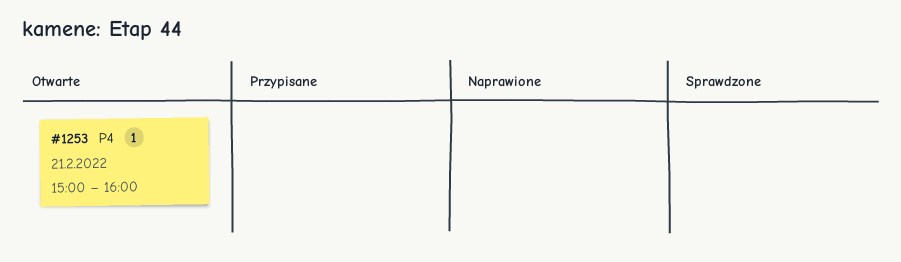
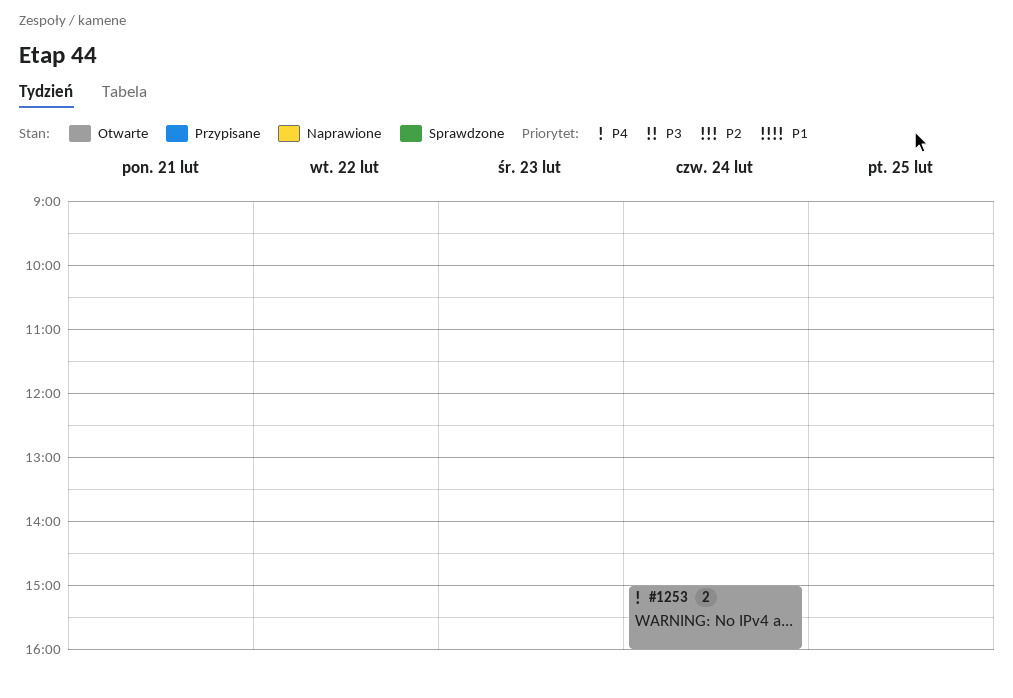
#1253, estimate: 1 -> 2
#1253, day: Feb 21 -> Feb 24

